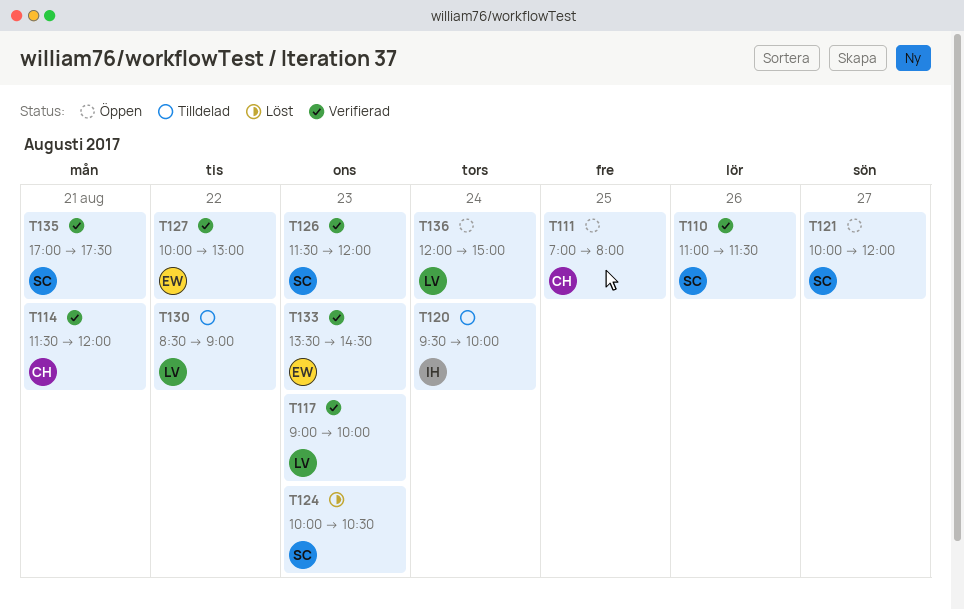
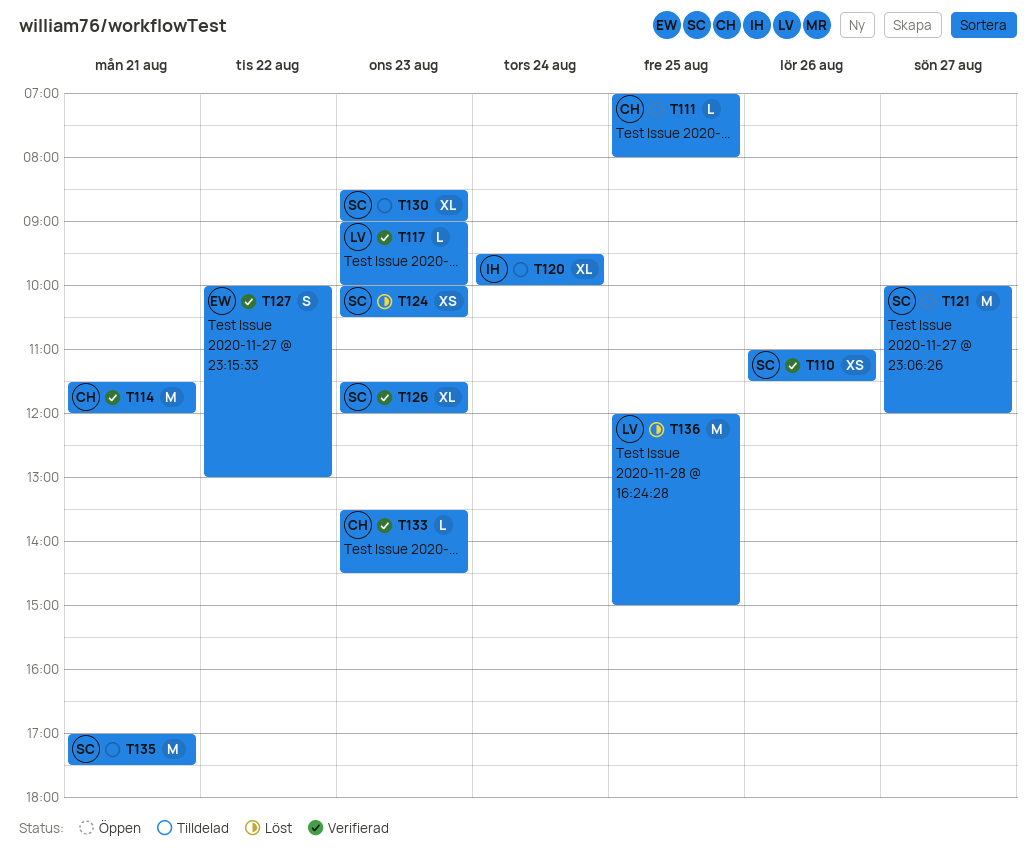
T130, owner: LV -> SC
T130, day: Aug 22 -> Aug 23
T133, owner: EW -> CH
T135, status: Verifierad -> Tilldelad
T136, status: Öppen -> Löst
T136, day: Aug 24 -> Aug 25

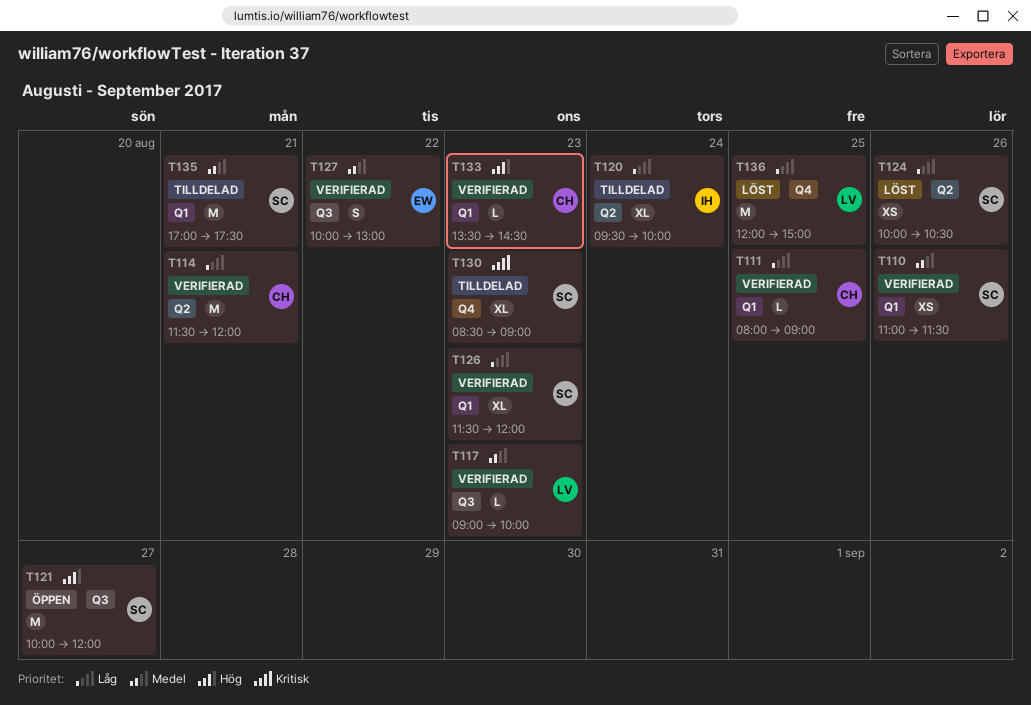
T111, status: Öppen -> Verifierad
T111, begins: 07:00 -> 08:00
T111, ends: 08:00 -> 09:00
T124, day: Aug 23 -> Aug 26

